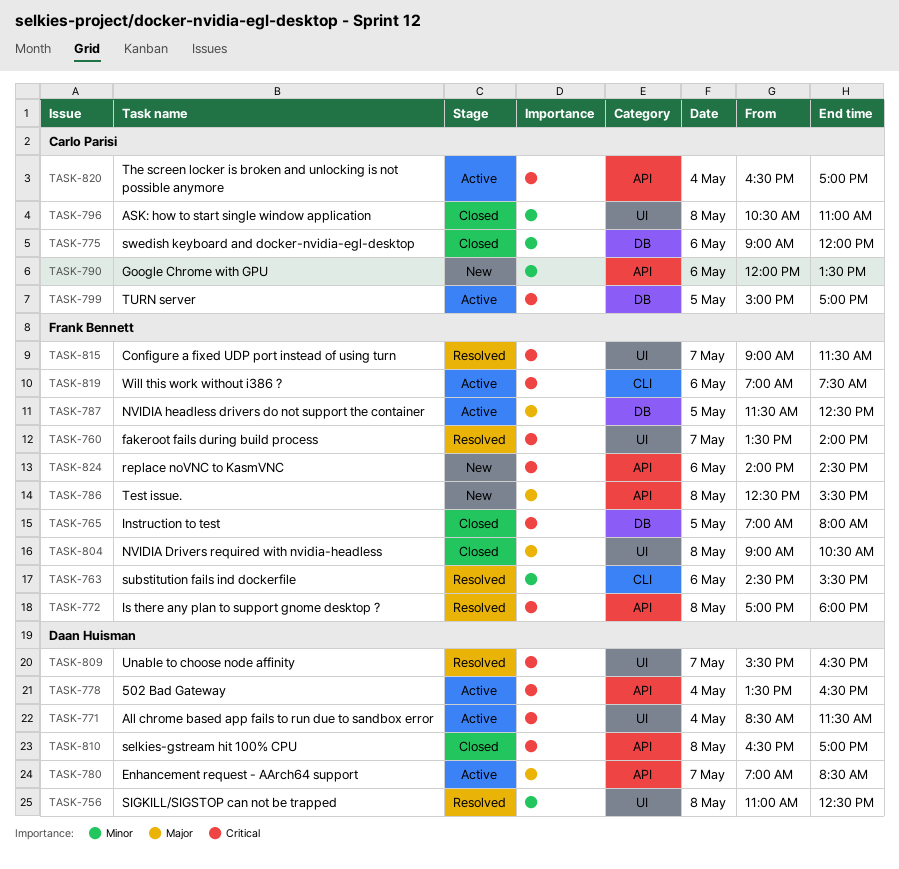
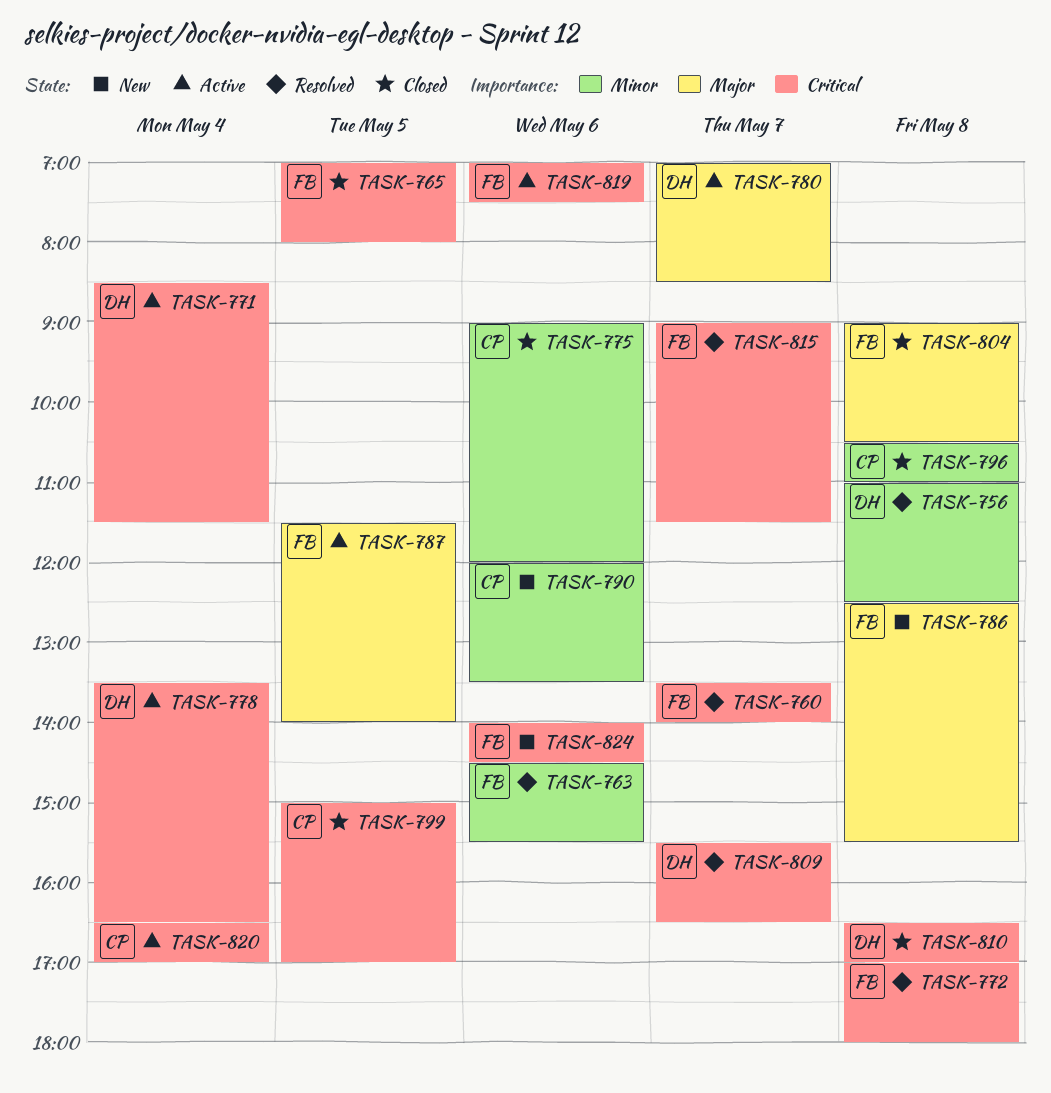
TASK-787, ends: 12:30 -> 14:00
TASK-799, status: Active -> Closed

